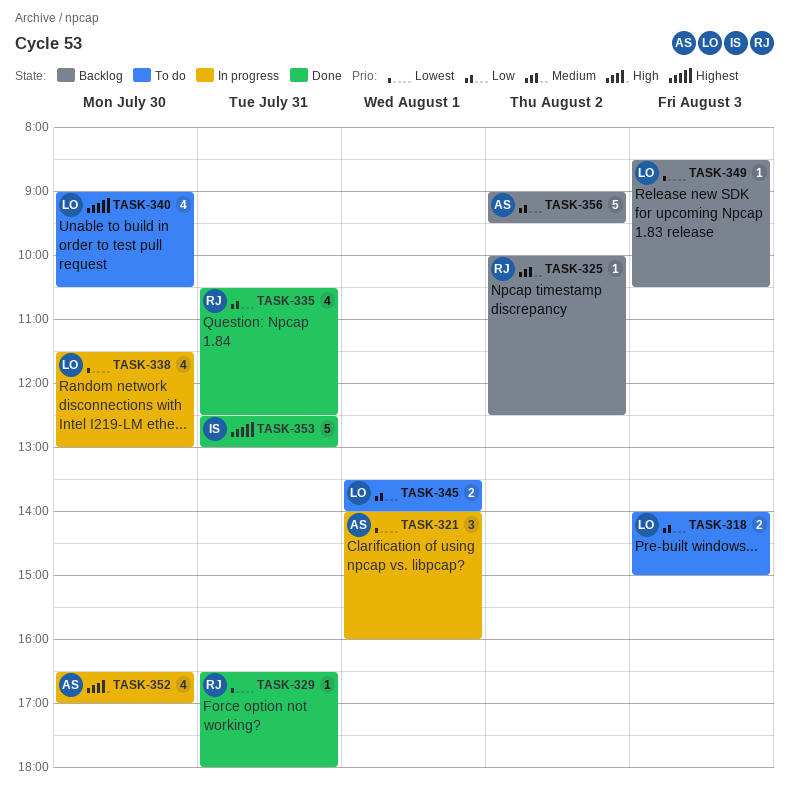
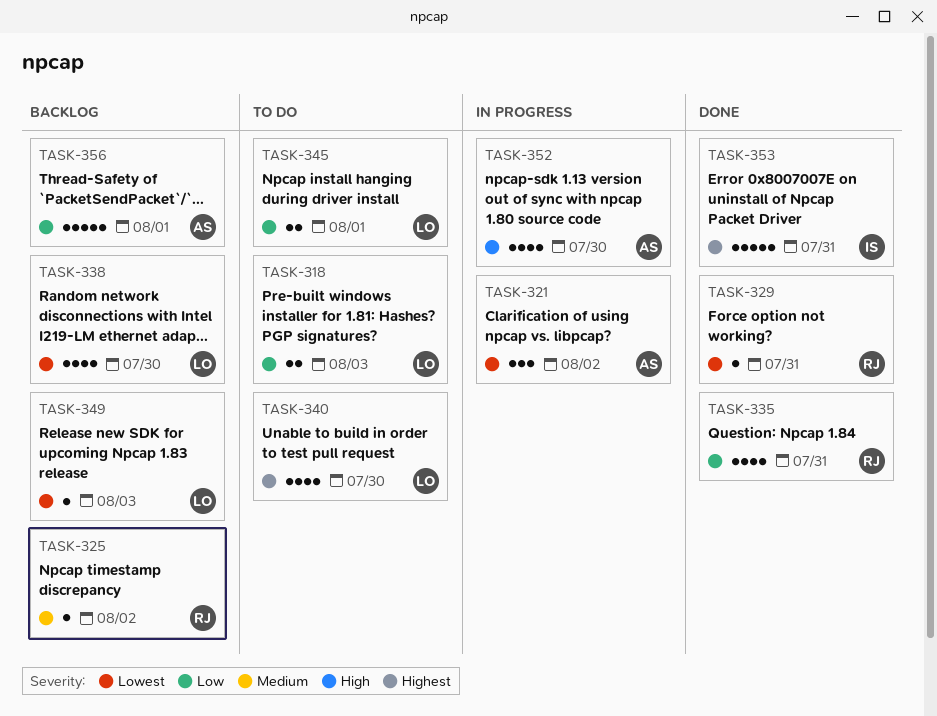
TASK-321, day: Aug 1 -> Aug 2
TASK-338, status: In progress -> Backlog
TASK-356, day: Aug 2 -> Aug 1

